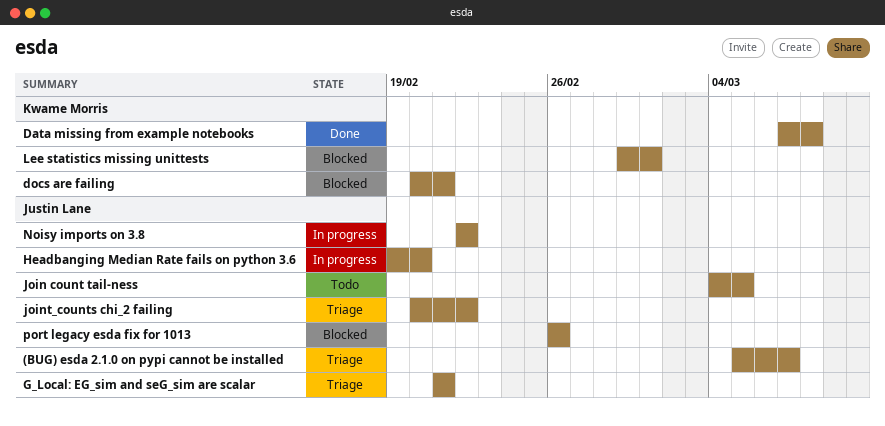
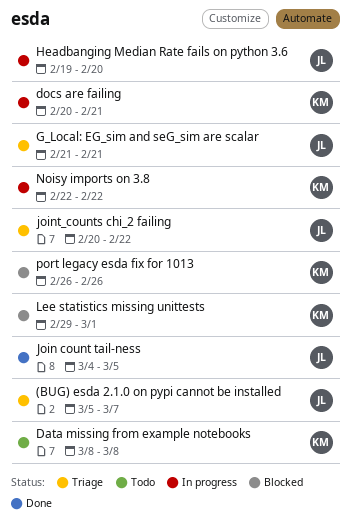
Data missing from example notebooks, status: Done -> Todo
Data missing from example notebooks, start: Mar 7 -> Mar 8
docs are failing, status: Blocked -> In progress
Join count tail-ness, status: Todo -> Done
Noisy imports on 3.8, owner: Justin Lane -> Kwame Morris
port legacy esda fix for 1013, owner: Justin Lane -> Kwame Morris

